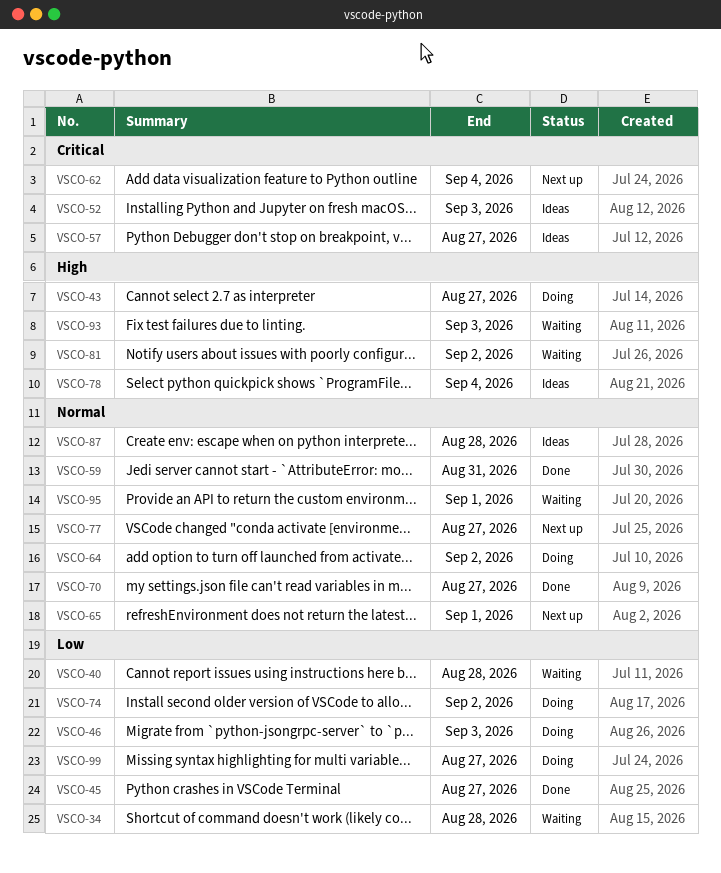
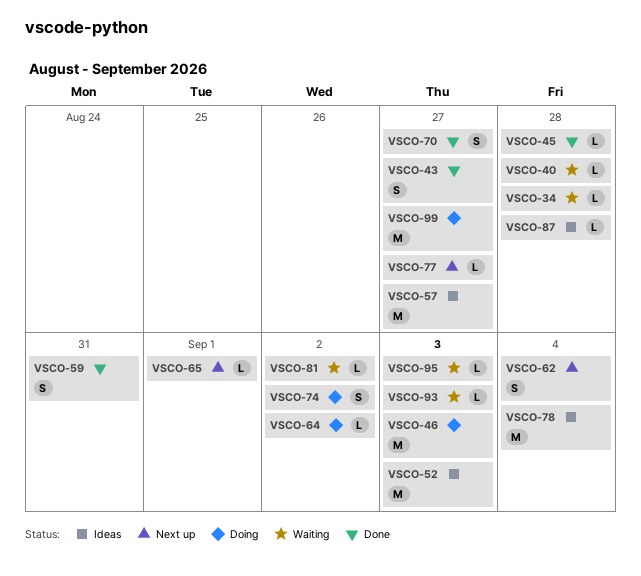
VSCO-43, status: Doing -> Done
VSCO-45, due: Aug 27 -> Aug 28
VSCO-95, due: Sep 1 -> Sep 3

